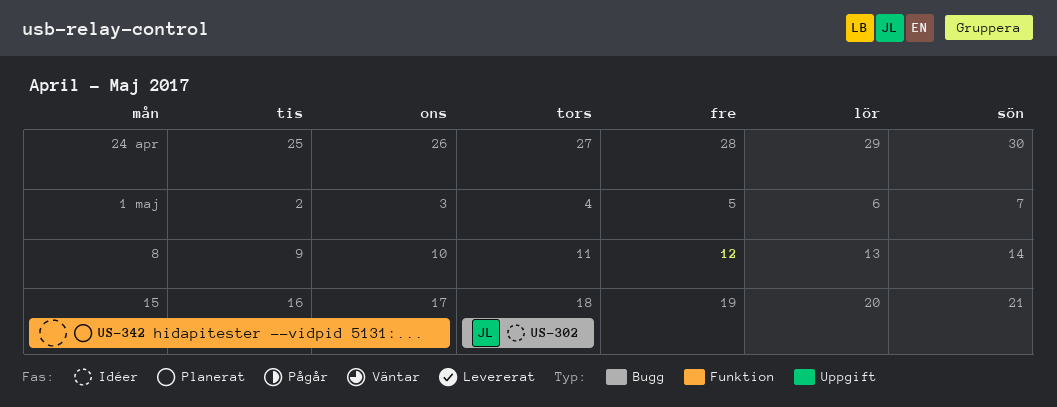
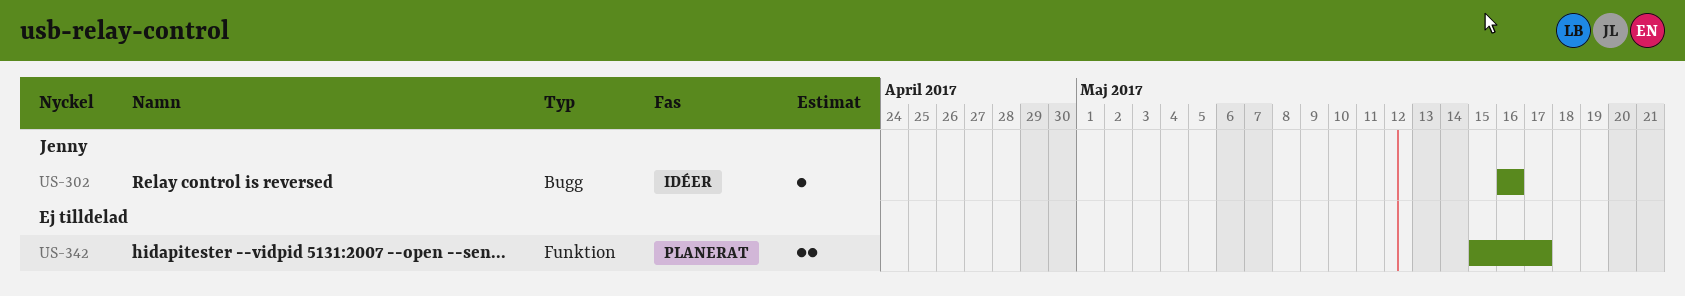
US-302, start: May 18 -> May 16
US-302, due: May 18 -> May 16

